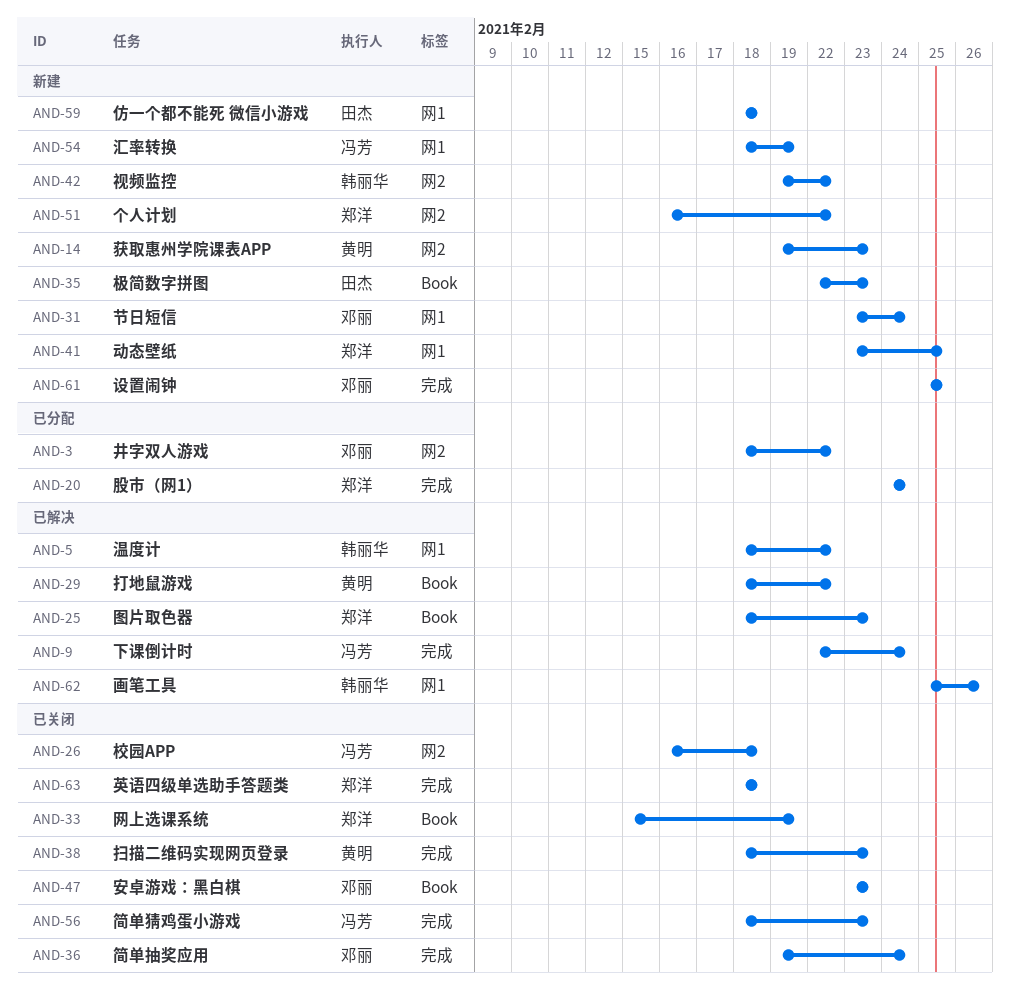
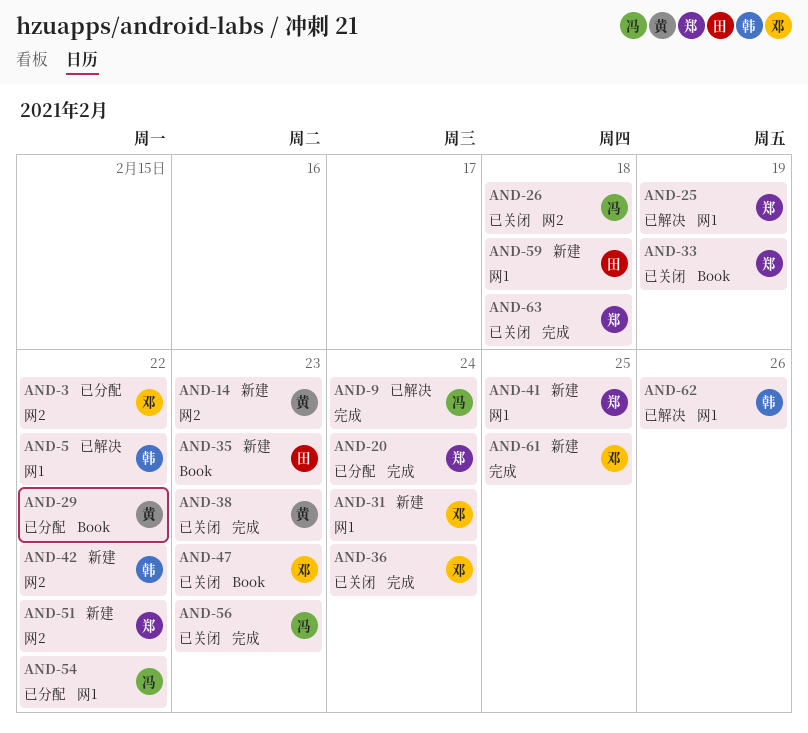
AND-25, label: Book -> 网1
AND-25, due: Feb 23 -> Feb 19
AND-29, status: 已解决 -> 已分配
AND-54, status: 新建 -> 已分配
AND-54, due: Feb 19 -> Feb 22

